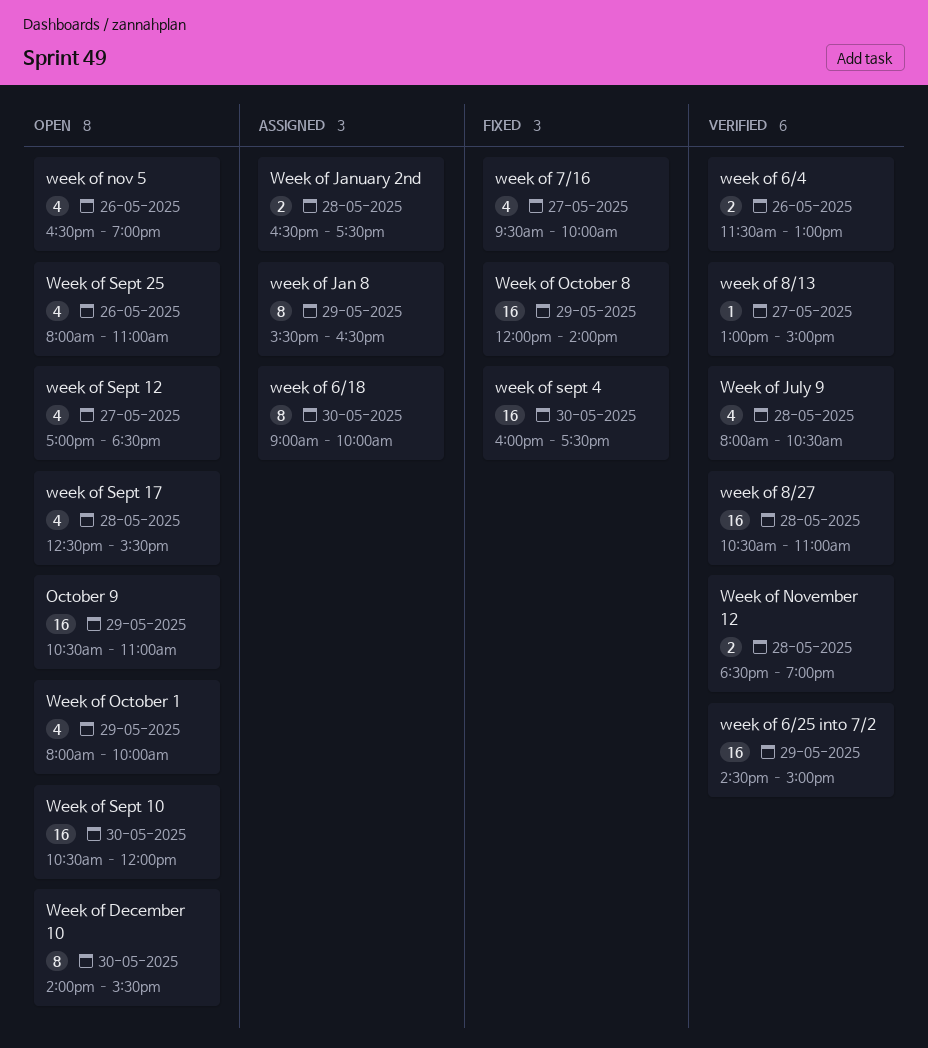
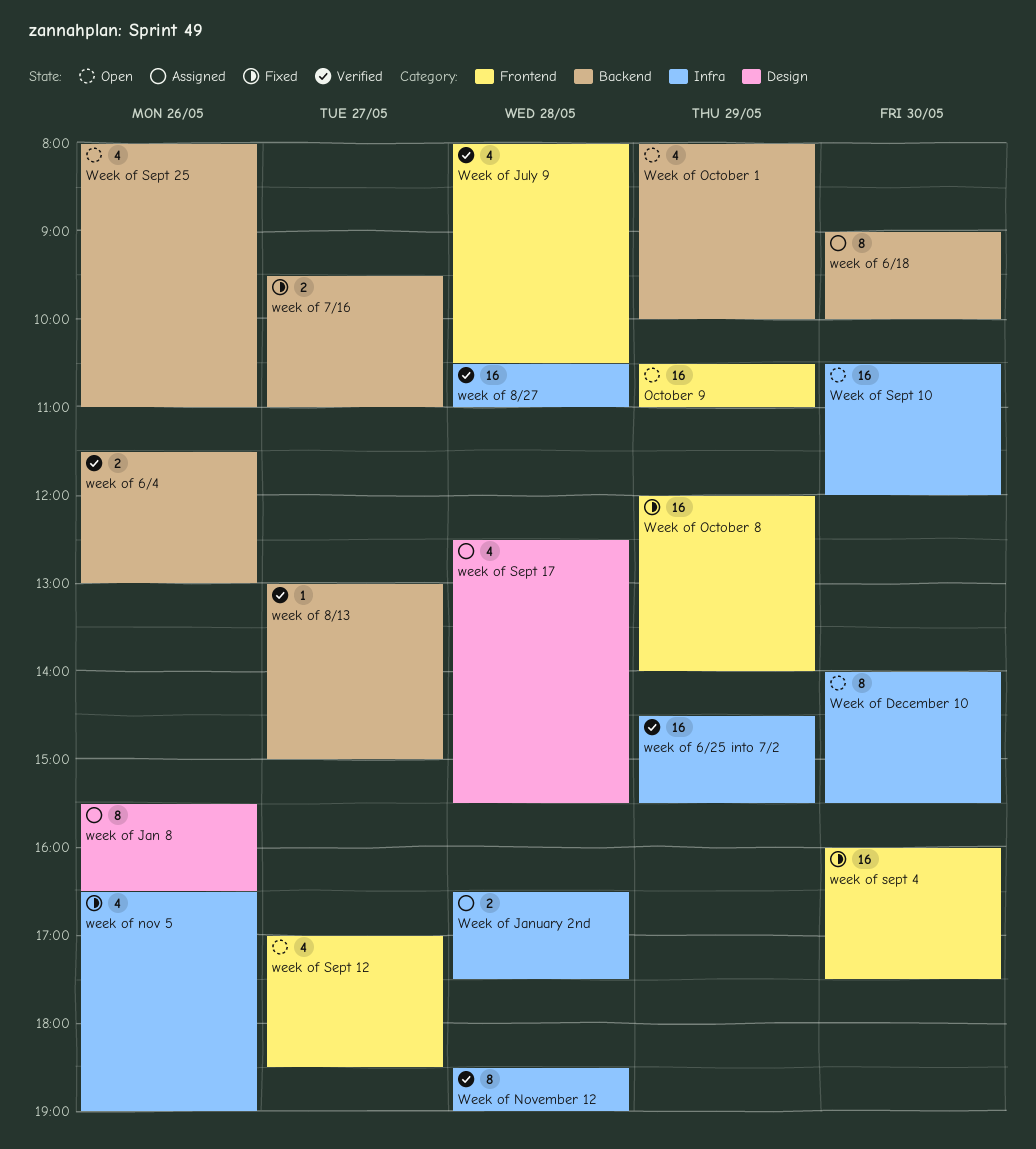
week of 6/25 into 7/2, ends: 15:00 -> 15:30
week of 7/16, estimate: 4 -> 2
week of 7/16, ends: 10:00 -> 11:00
week of Jan 8, day: May 29 -> May 26
week of nov 5, status: Open -> Fixed
Week of November 12, estimate: 2 -> 8
week of Sept 17, status: Open -> Assigned

